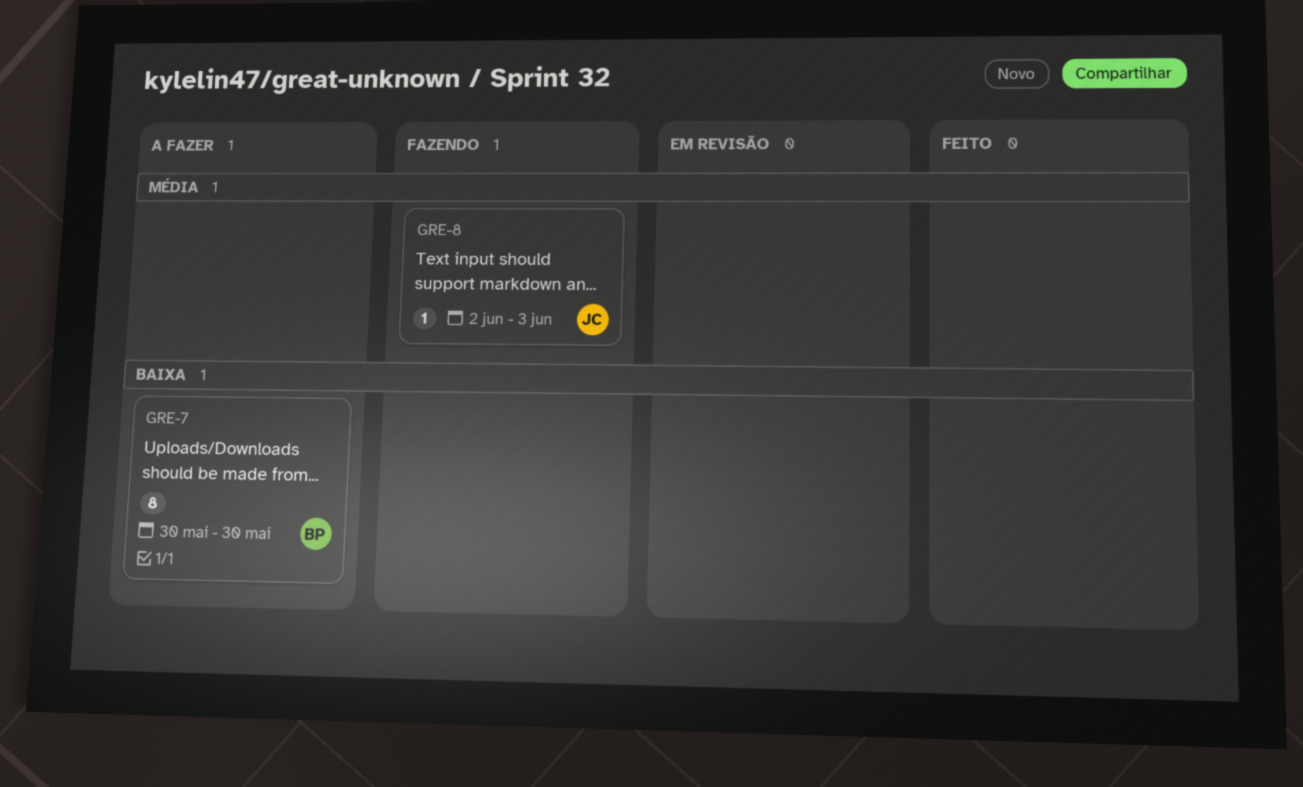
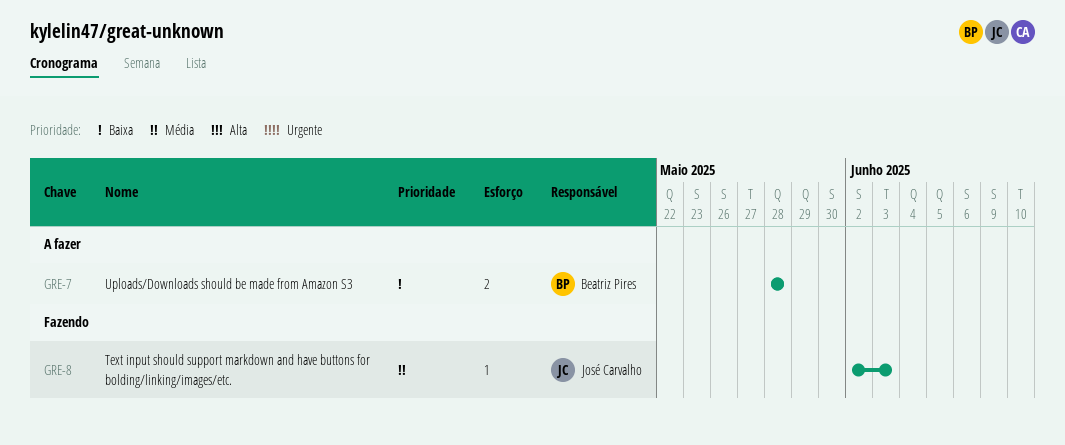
GRE-7, estimate: 8 -> 2
GRE-7, start: May 30 -> May 28
GRE-7, due: May 30 -> May 28

